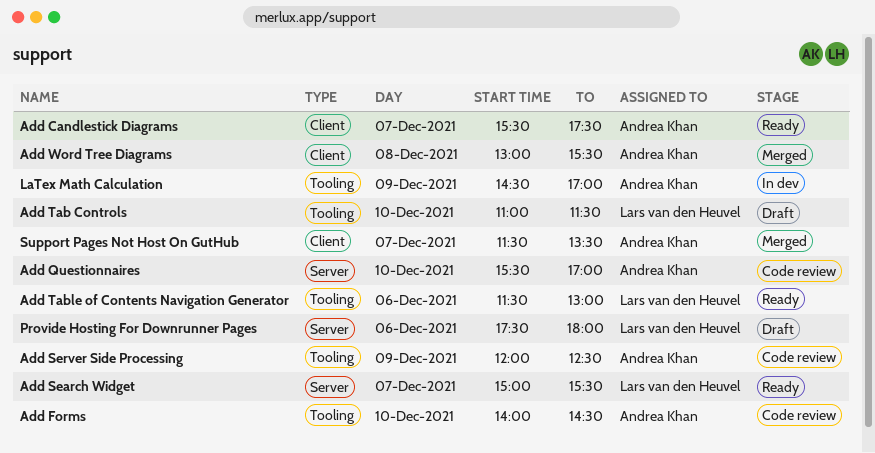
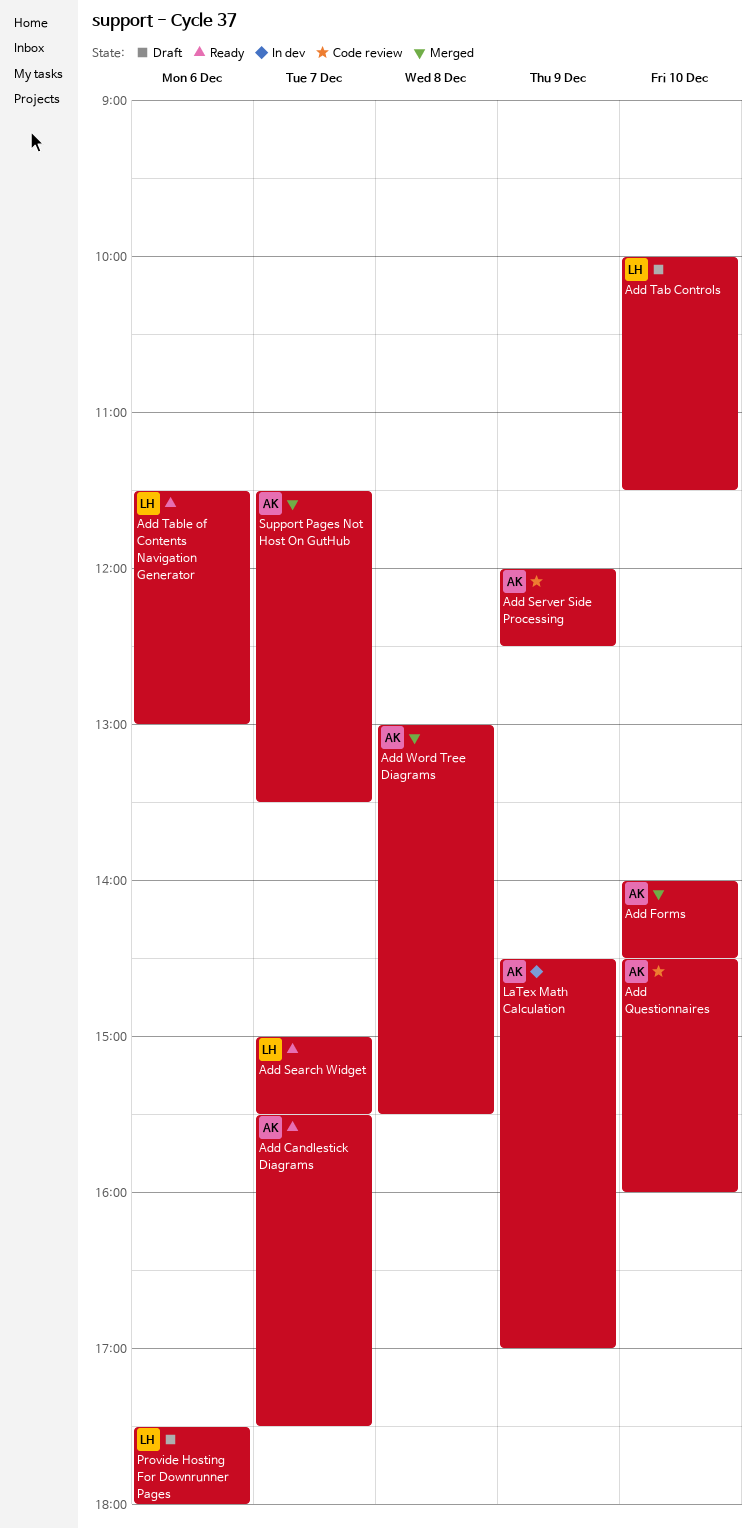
Add Forms, status: Code review -> Merged
Add Questionnaires, begins: 15:30 -> 14:30
Add Questionnaires, ends: 17:00 -> 16:00
Add Tab Controls, begins: 11:00 -> 10:00

